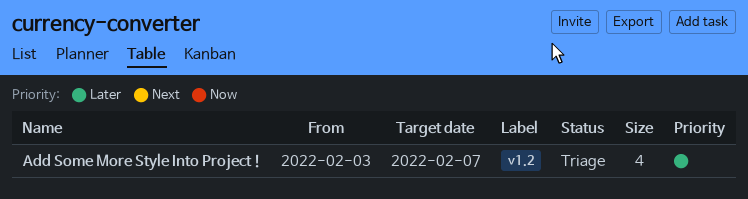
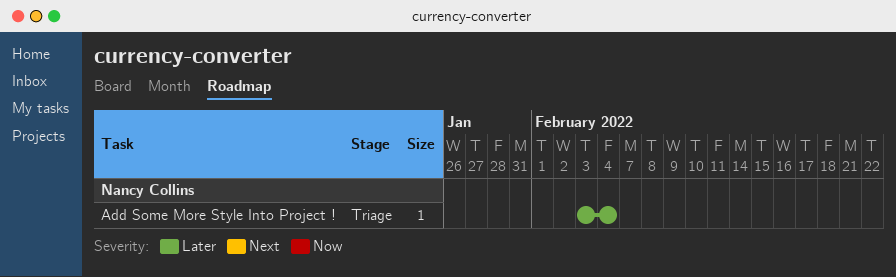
Add Some More Style Into Project !, estimate: 4 -> 1
Add Some More Style Into Project !, due: Feb 7 -> Feb 4

